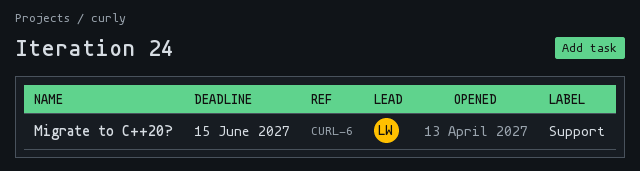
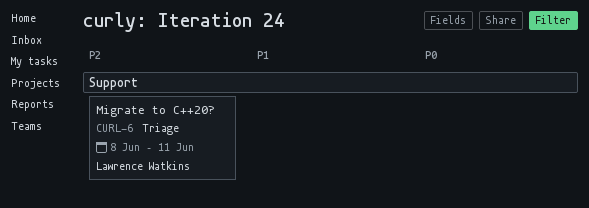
CURL-6, due: Jun 15 -> Jun 11

